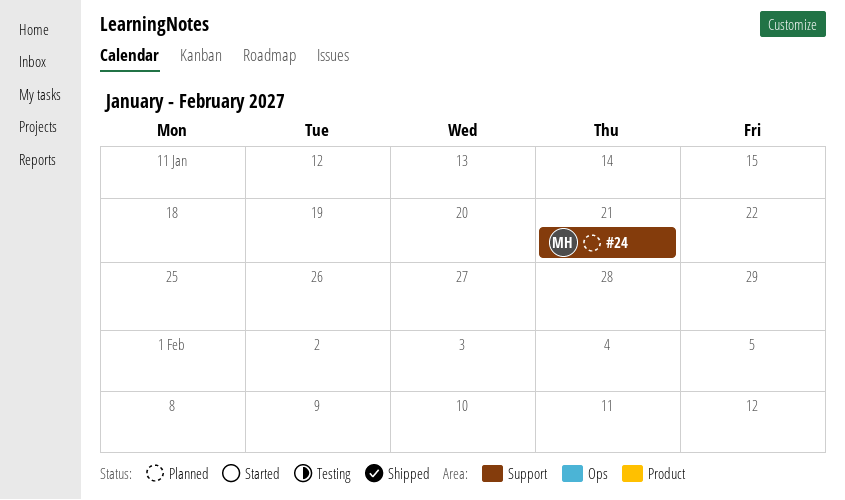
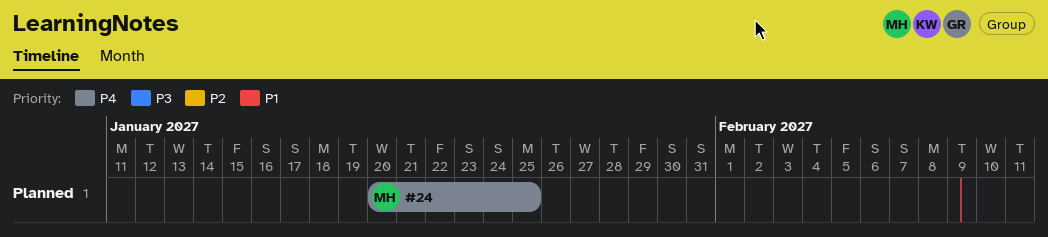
#24, start: Jan 21 -> Jan 20
#24, due: Jan 21 -> Jan 25

